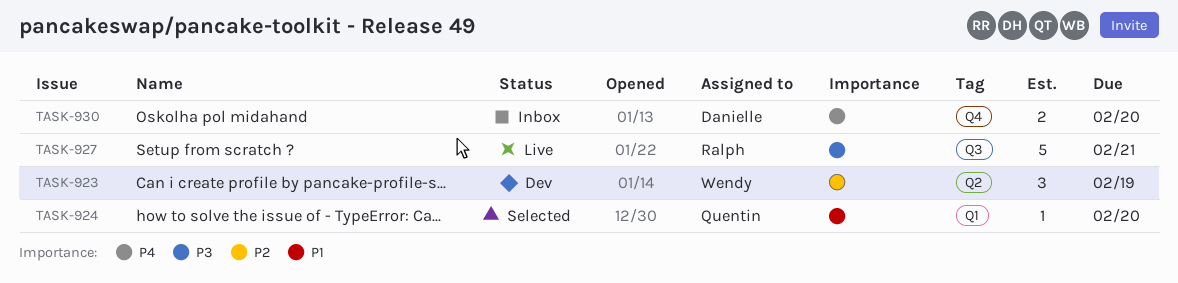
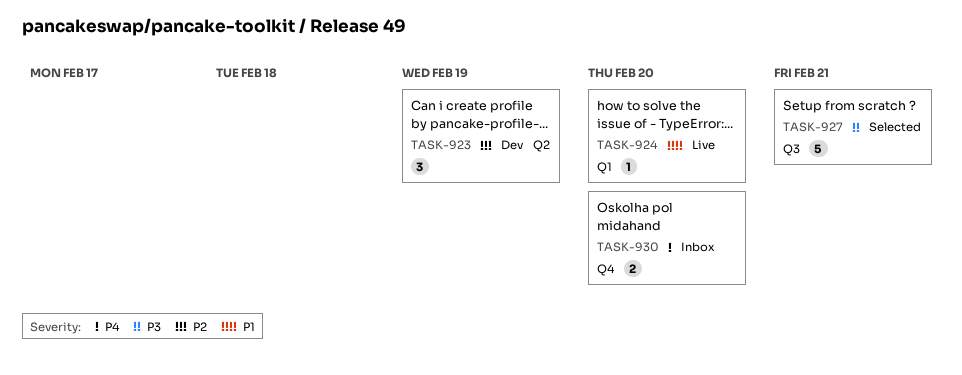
TASK-924, status: Selected -> Live
TASK-927, status: Live -> Selected

